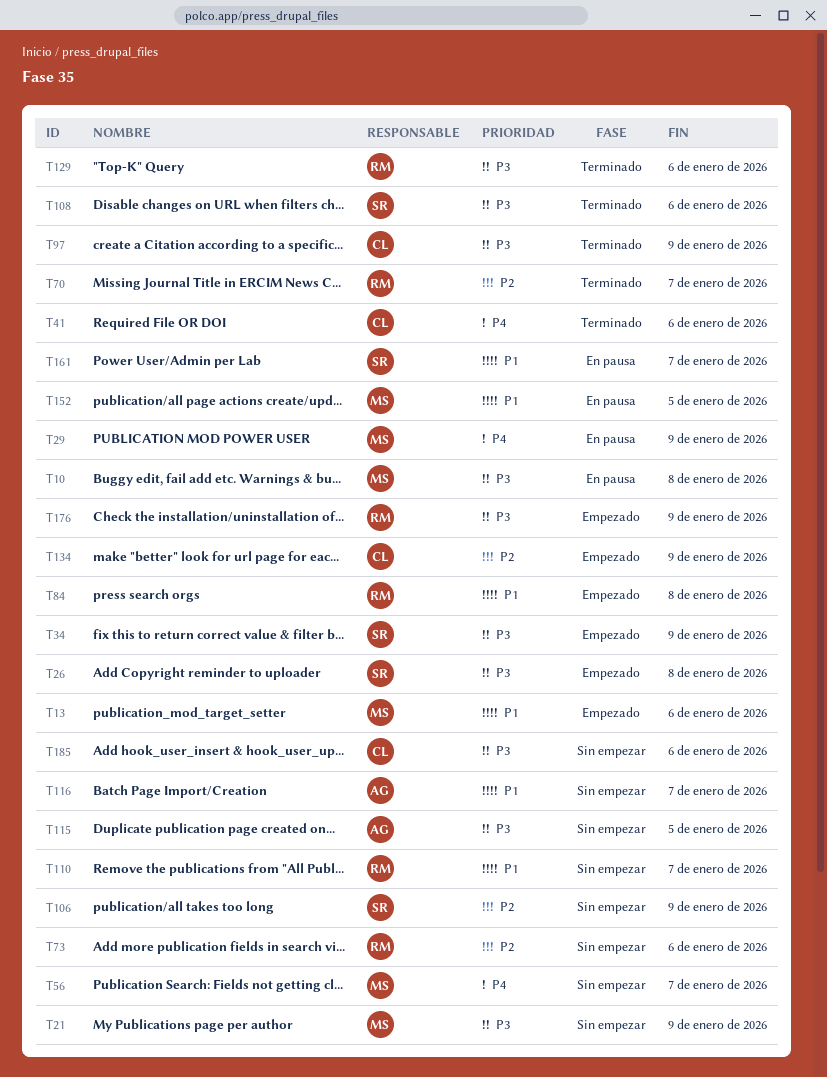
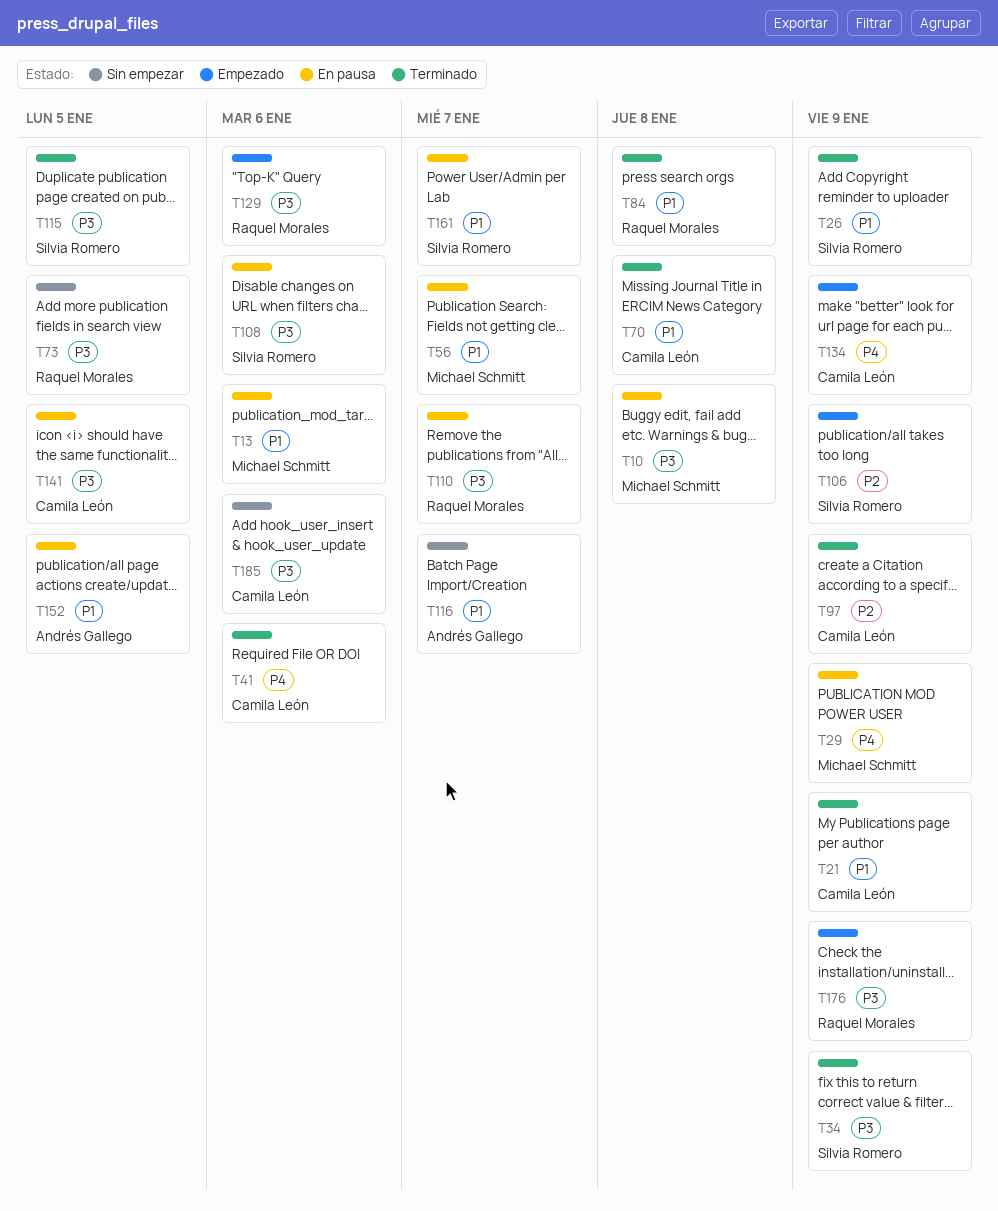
T13, status: Empezado -> En pausa
T21, status: Sin empezar -> Terminado
T21, owner: Michael Schmitt -> Camila León
T21, priority: P3 -> P1
T26, status: Empezado -> Terminado
T26, priority: P3 -> P1
T26, due: Jan 8 -> Jan 9
T34, status: Empezado -> Terminado
T56, status: Sin empezar -> En pausa
T56, priority: P4 -> P1
T70, owner: Raquel Morales -> Camila León
T70, priority: P2 -> P1
T70, due: Jan 7 -> Jan 8
T73, priority: P2 -> P3
T73, due: Jan 6 -> Jan 5
T84, status: Empezado -> Terminado
T97, priority: P3 -> P2
T106, status: Sin empezar -> Empezado
T108, status: Terminado -> En pausa
T110, status: Sin empezar -> En pausa
T110, priority: P1 -> P3
T115, status: Sin empezar -> Terminado
T115, owner: Andrés Gallego -> Silvia Romero
T129, status: Terminado -> Empezado
T134, priority: P2 -> P4
T141: none -> present
T152, owner: Michael Schmitt -> Andrés Gallego

